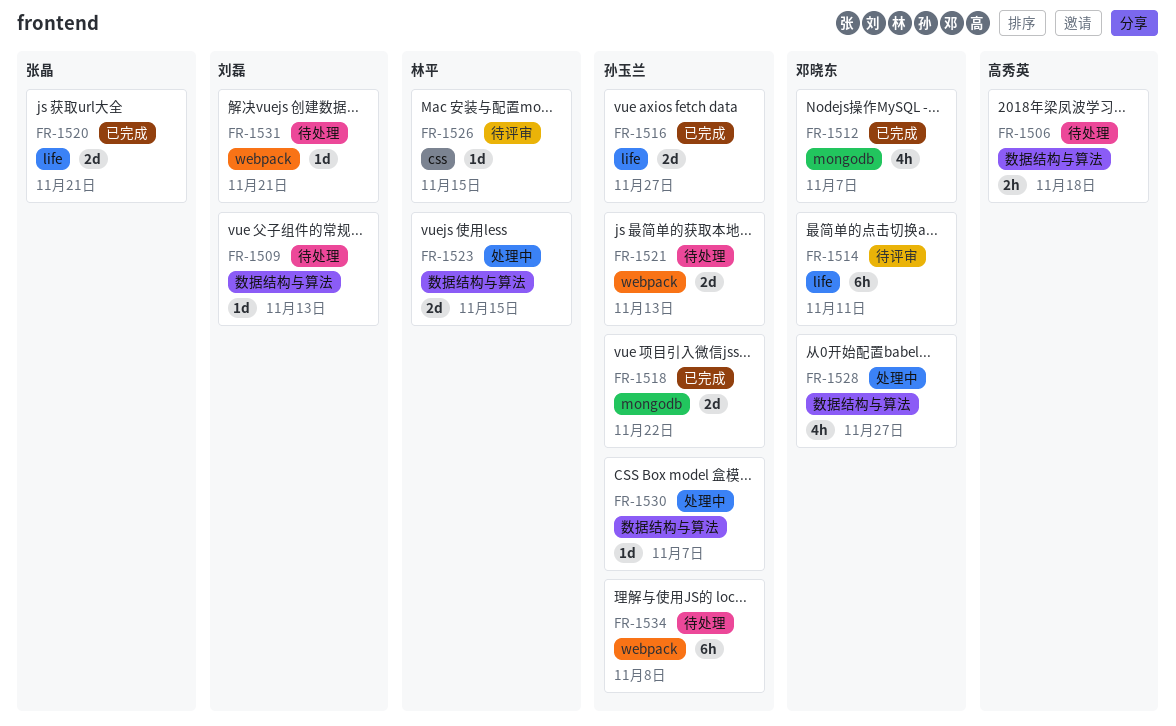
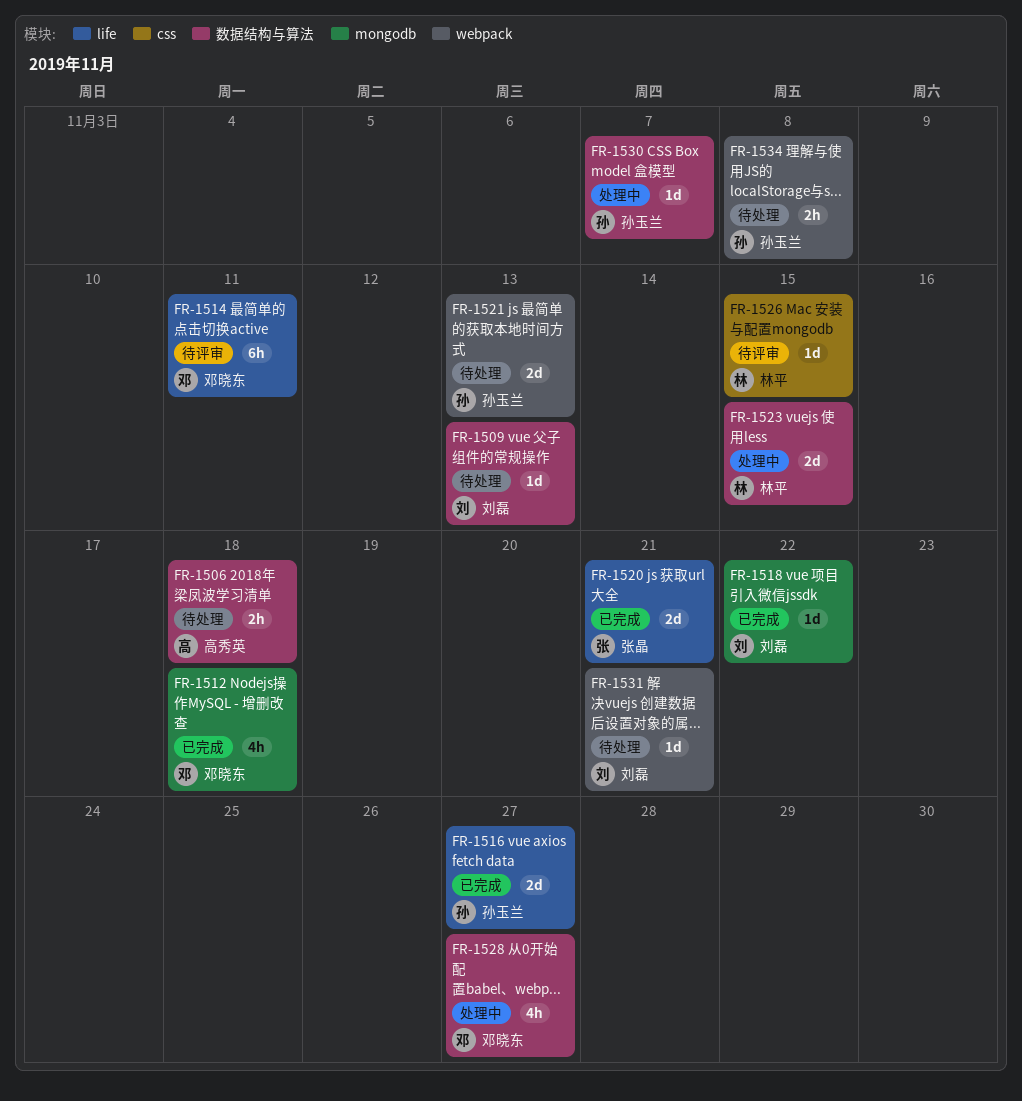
FR-1512, due: Nov 7 -> Nov 18
FR-1518, owner: 孙玉兰 -> 刘磊
FR-1518, estimate: 2d -> 1d
FR-1534, estimate: 6h -> 2h

